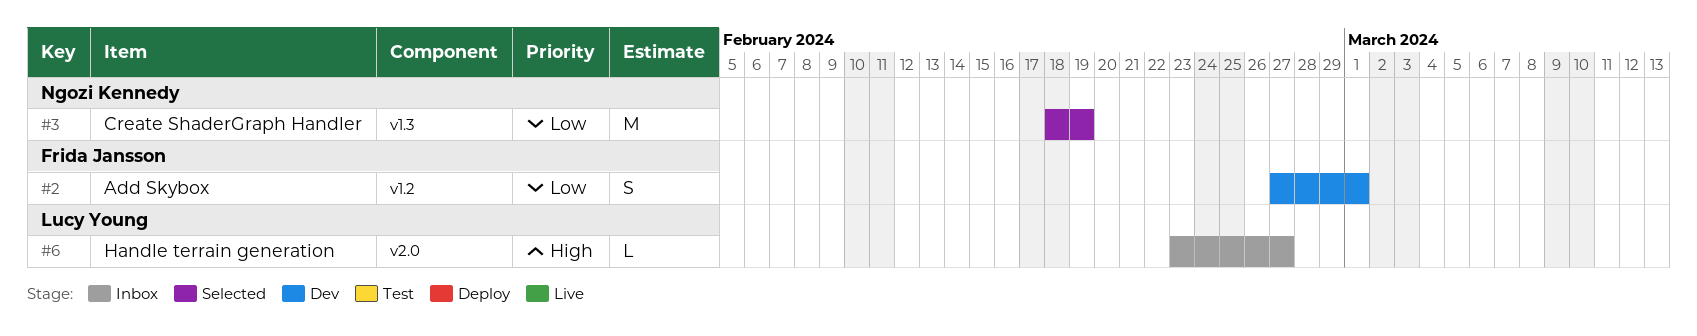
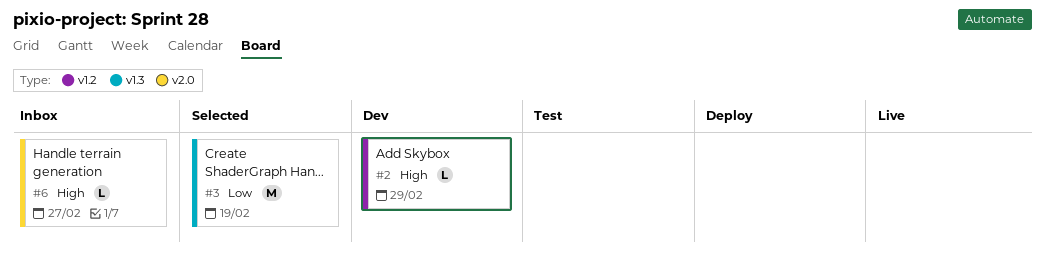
#2, priority: Low -> High
#2, estimate: S -> L
#2, due: Mar 1 -> Feb 29

